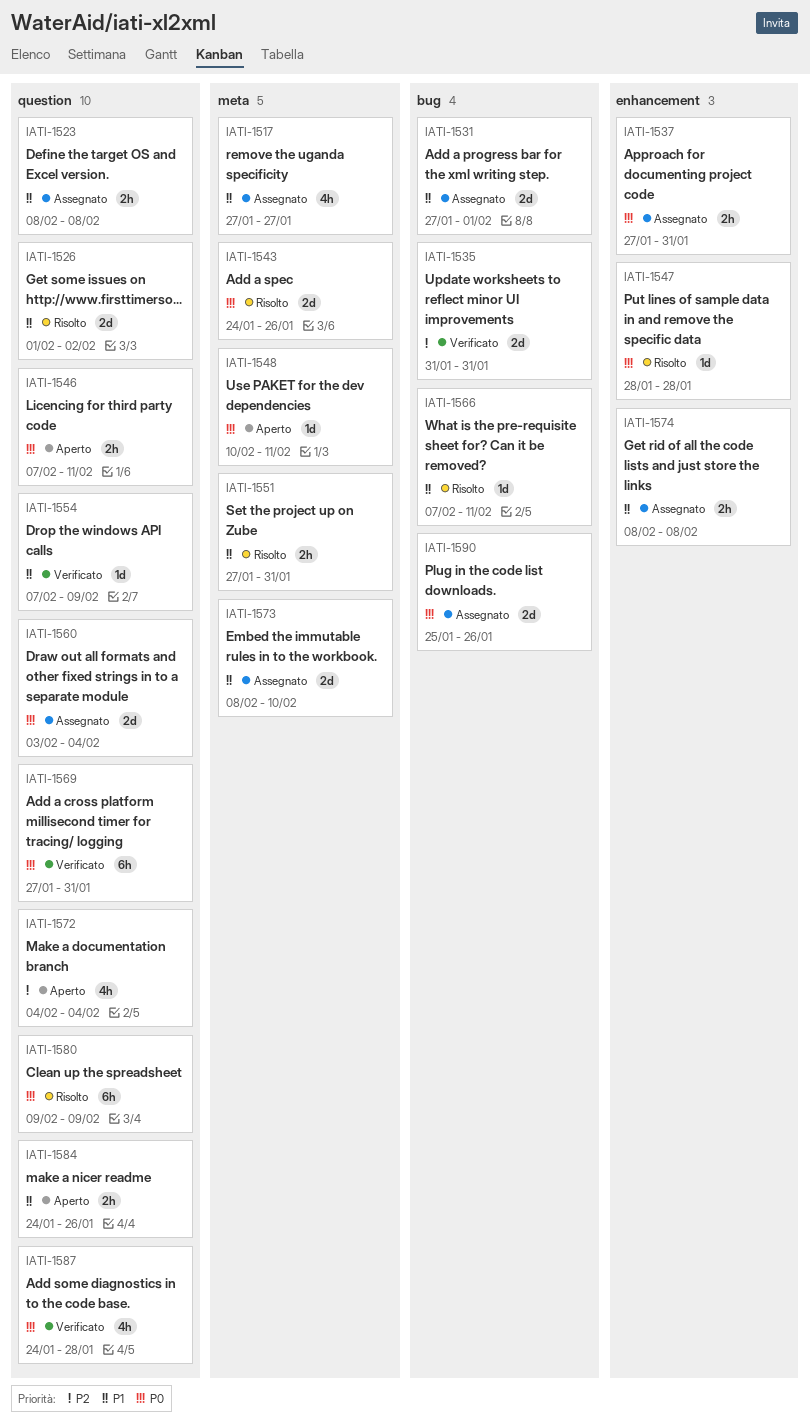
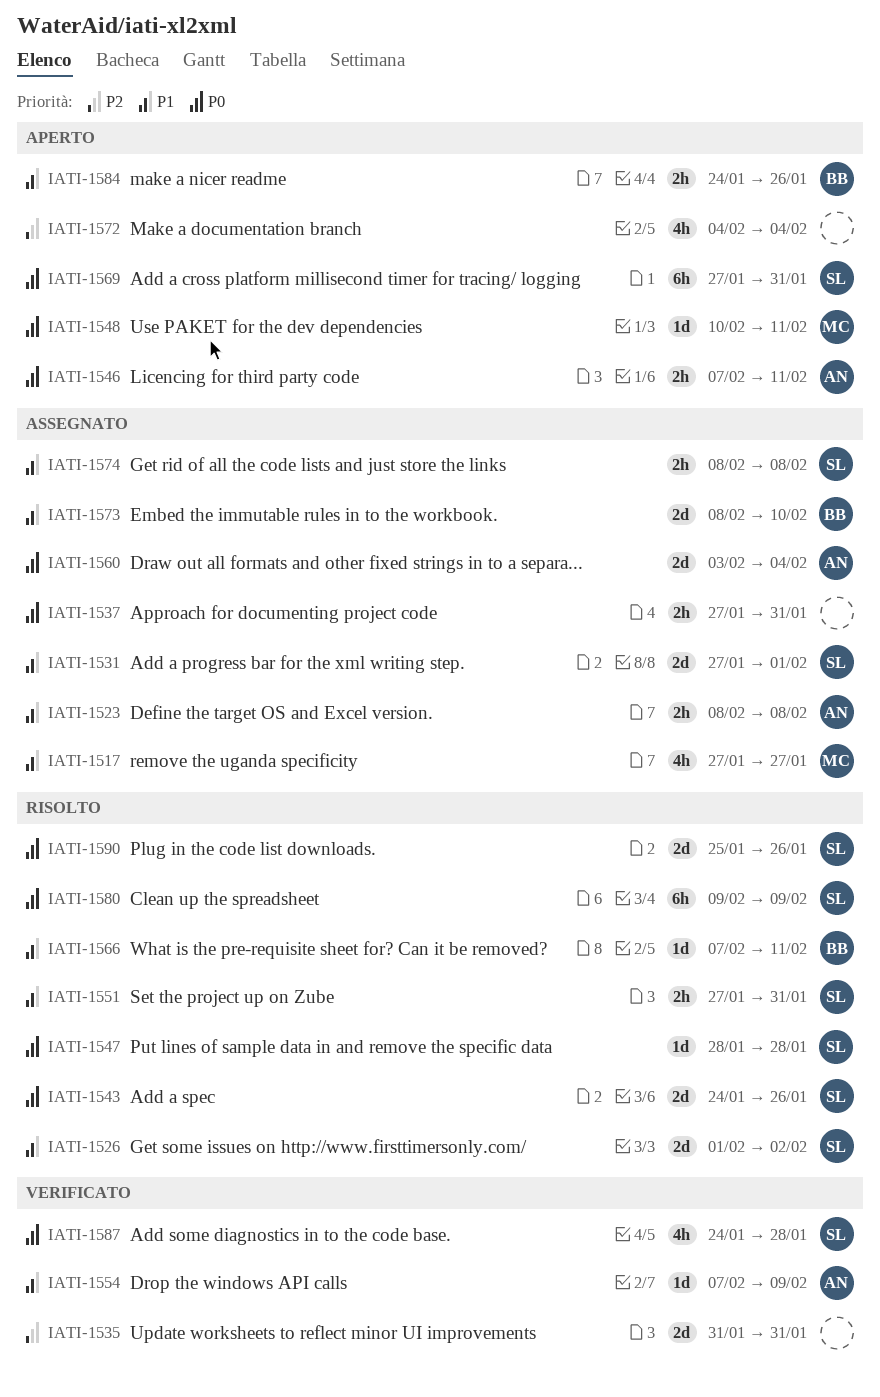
IATI-1569, status: Verificato -> Aperto
IATI-1590, status: Assegnato -> Risolto

